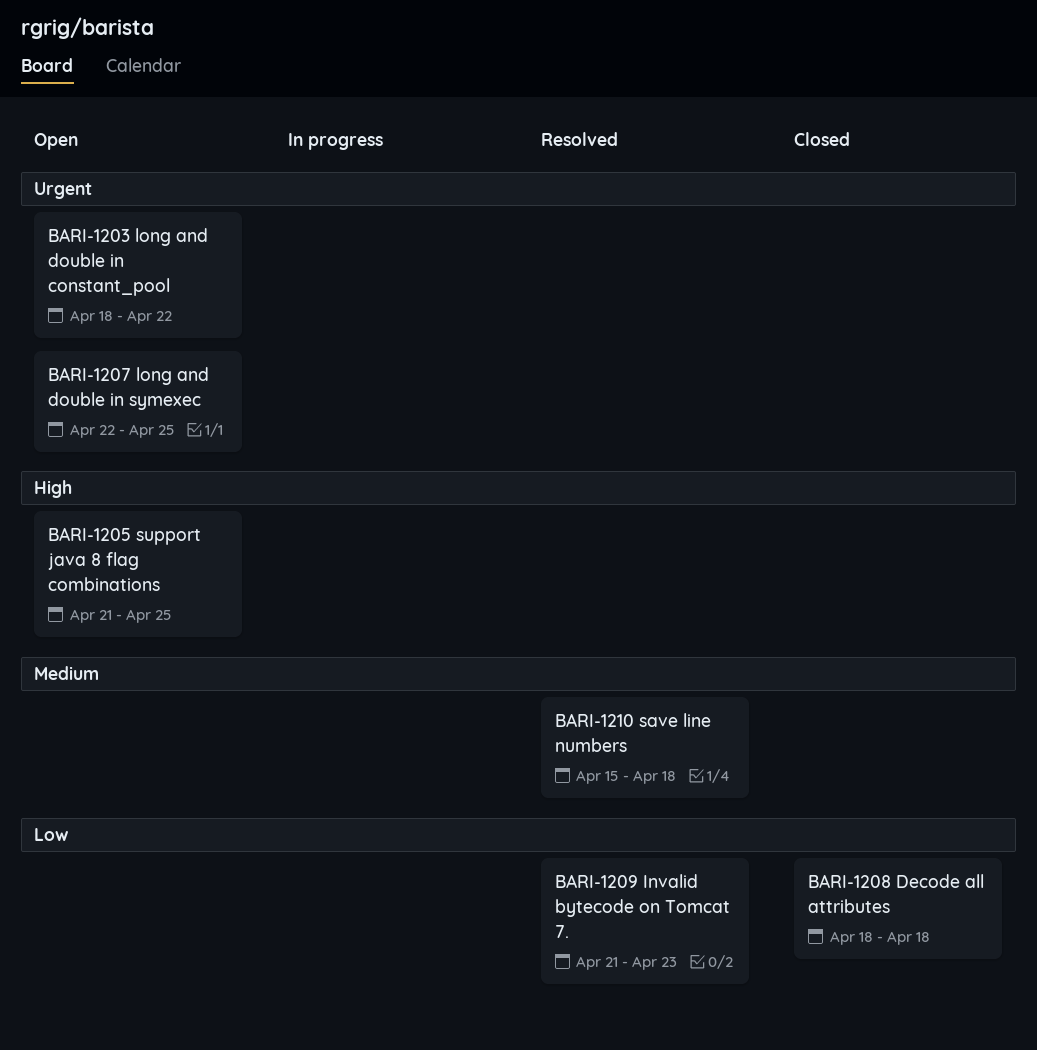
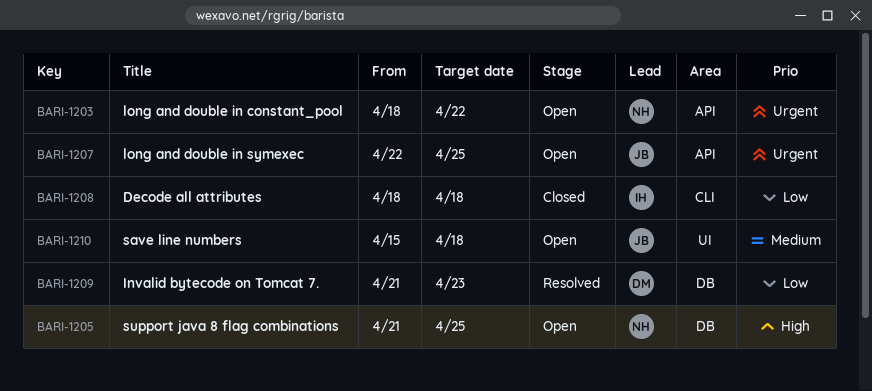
BARI-1210, status: Resolved -> Open

